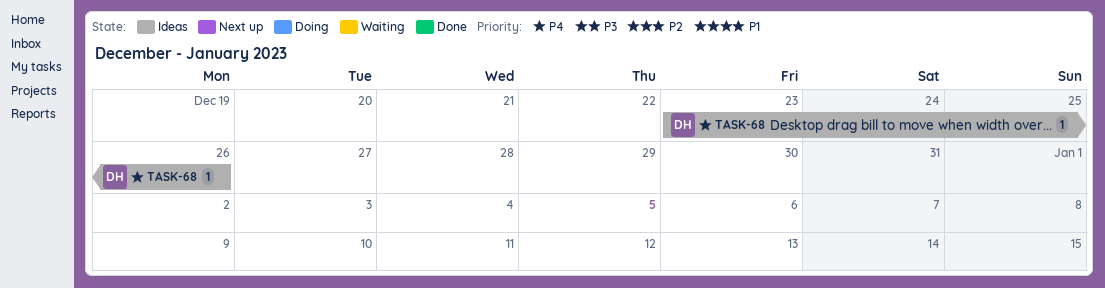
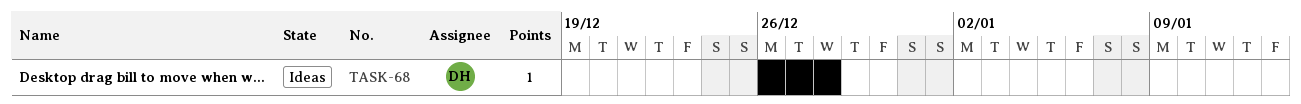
TASK-68, start: Dec 23 -> Dec 26
TASK-68, due: Dec 26 -> Dec 28

